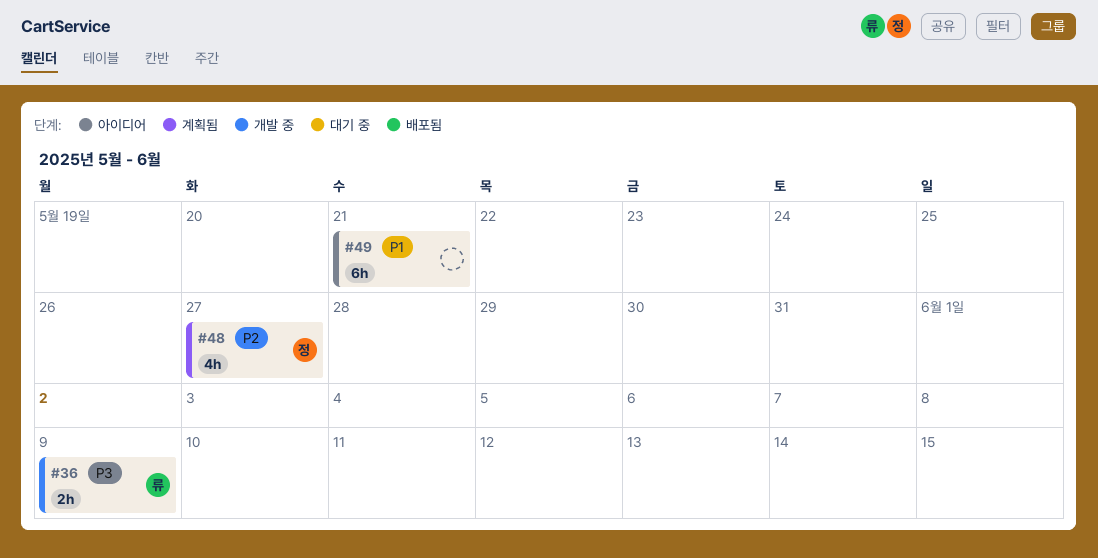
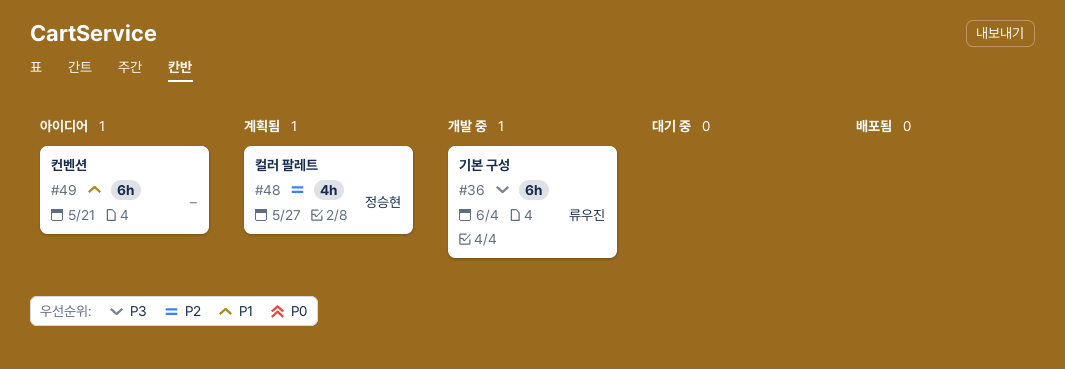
#36, estimate: 2h -> 6h
#36, due: Jun 9 -> Jun 4

